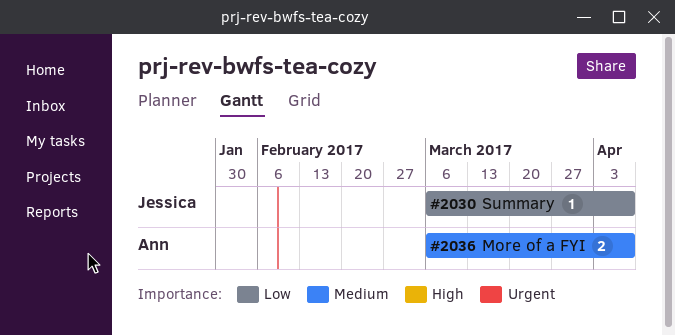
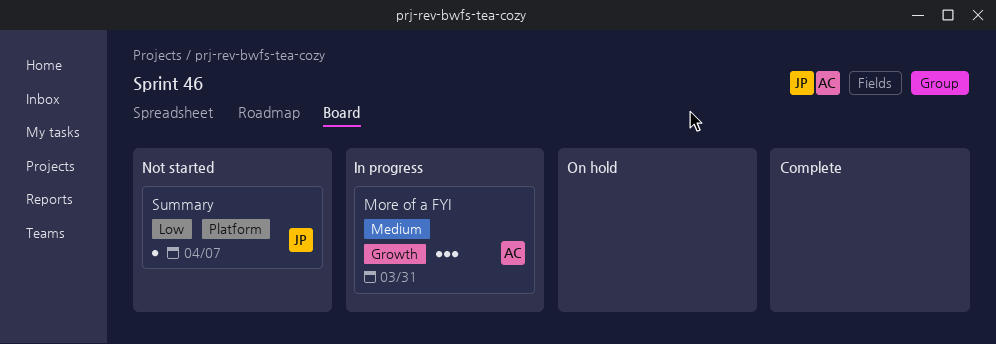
More of a FYI, estimate: 2 -> 3
More of a FYI, due: Apr 7 -> Mar 31

